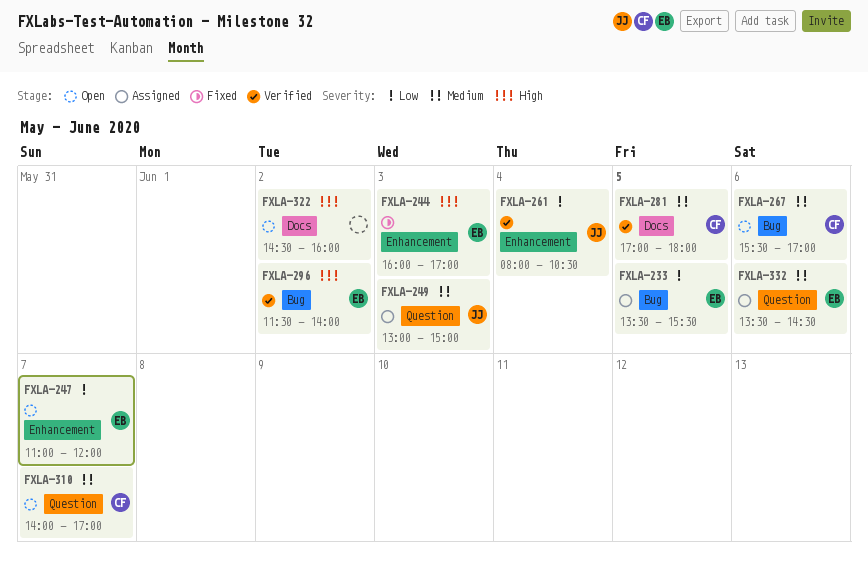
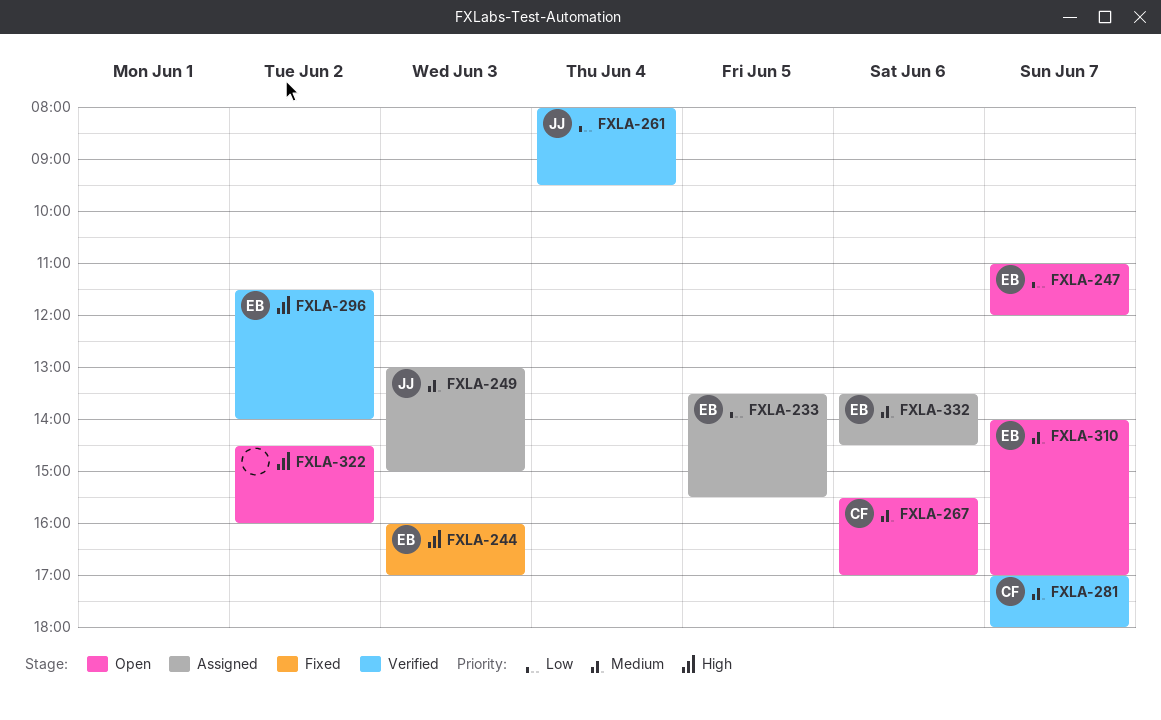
FXLA-261, ends: 10:30 -> 09:30
FXLA-281, day: Jun 5 -> Jun 7
FXLA-310, owner: CF -> EB

